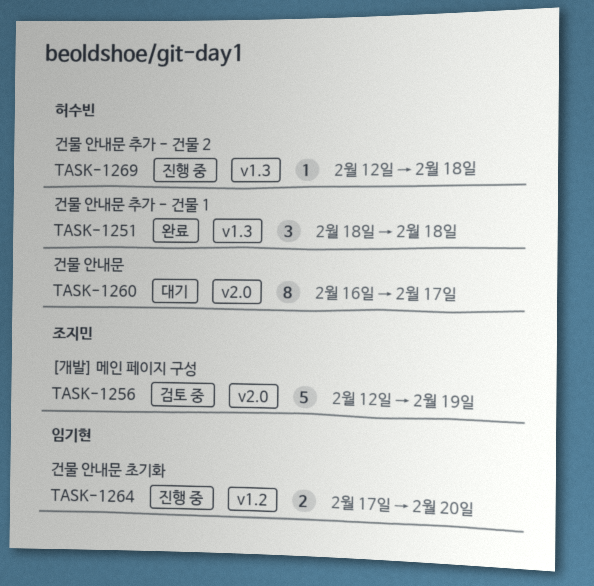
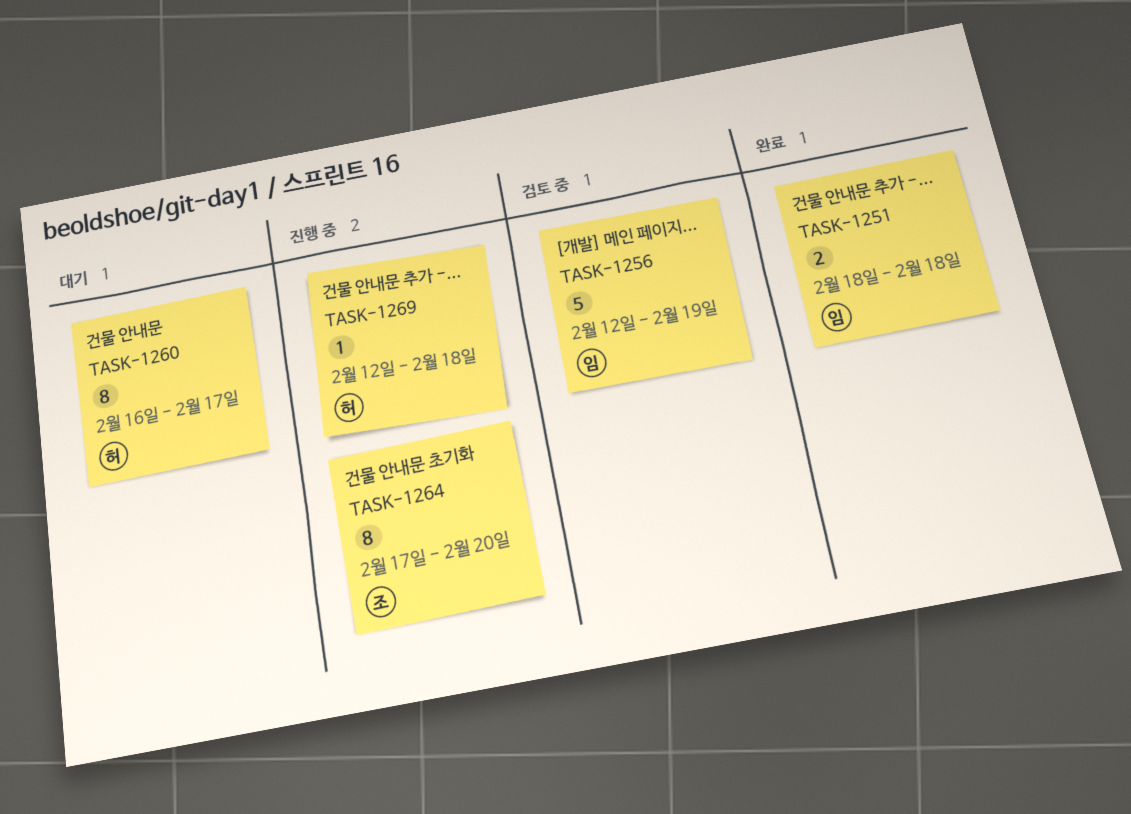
TASK-1251, owner: 허수빈 -> 임기현
TASK-1251, estimate: 3 -> 2
TASK-1256, owner: 조지민 -> 임기현
TASK-1264, owner: 임기현 -> 조지민
TASK-1264, estimate: 2 -> 8

